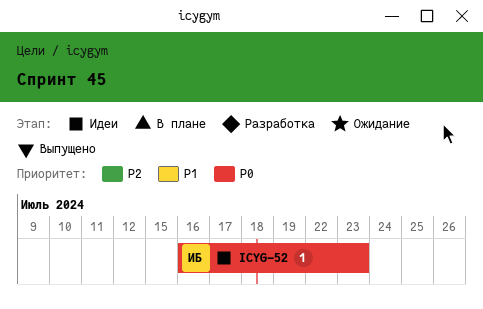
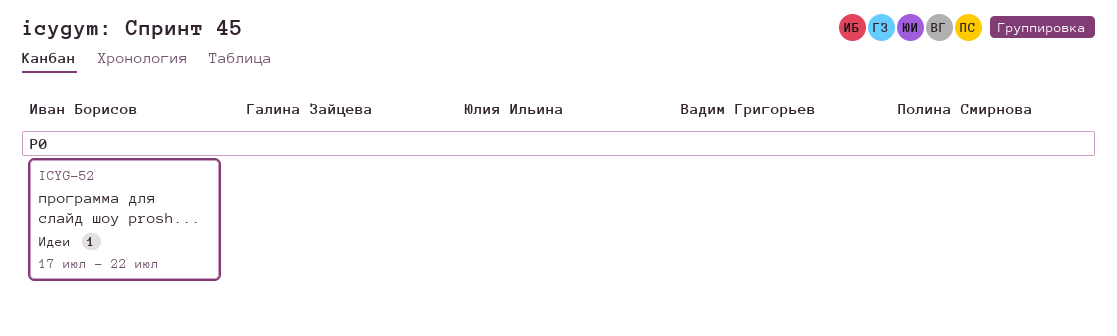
ICYG-52, start: Jul 16 -> Jul 17
ICYG-52, due: Jul 23 -> Jul 22

